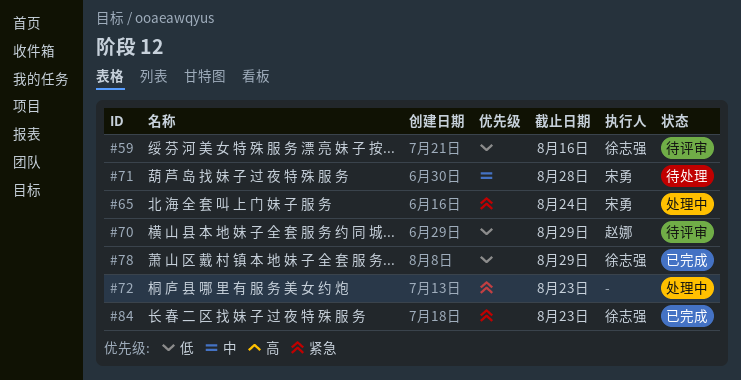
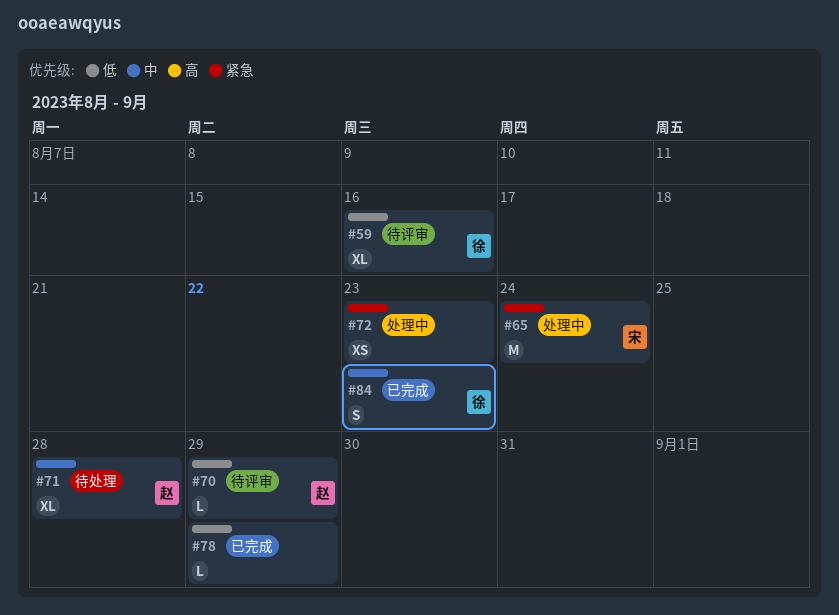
#71, owner: 宋勇 -> 赵娜
#78, owner: 徐志强 -> none
#84, priority: 紧急 -> 中

